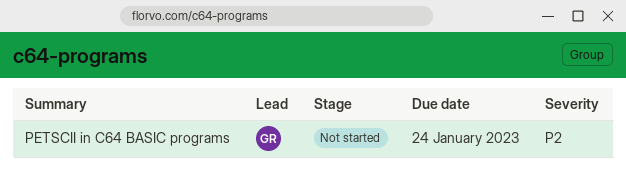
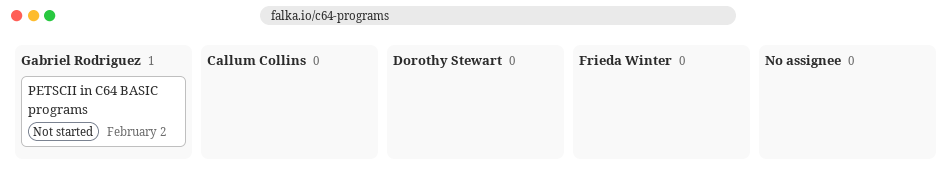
PETSCII in C64 BASIC programs, due: Jan 24 -> Feb 2

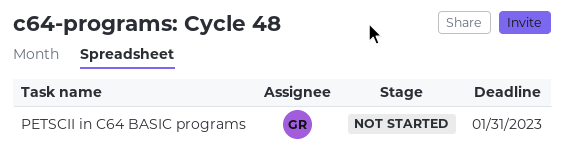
PETSCII in C64 BASIC programs, due: Feb 2 -> Jan 31

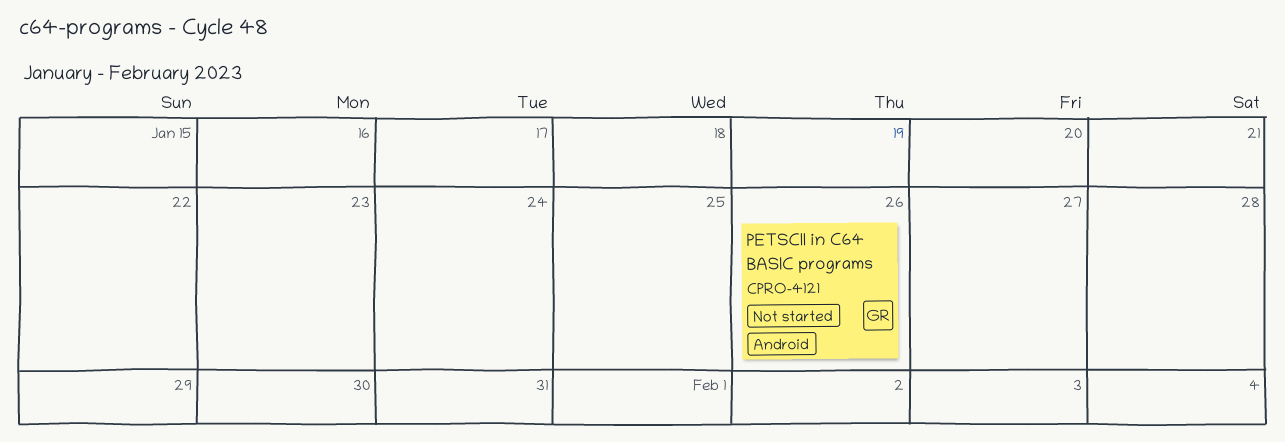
PETSCII in C64 BASIC programs, due: Jan 31 -> Jan 26

